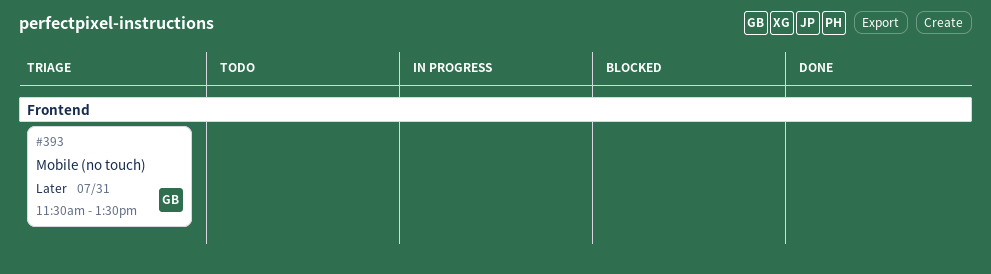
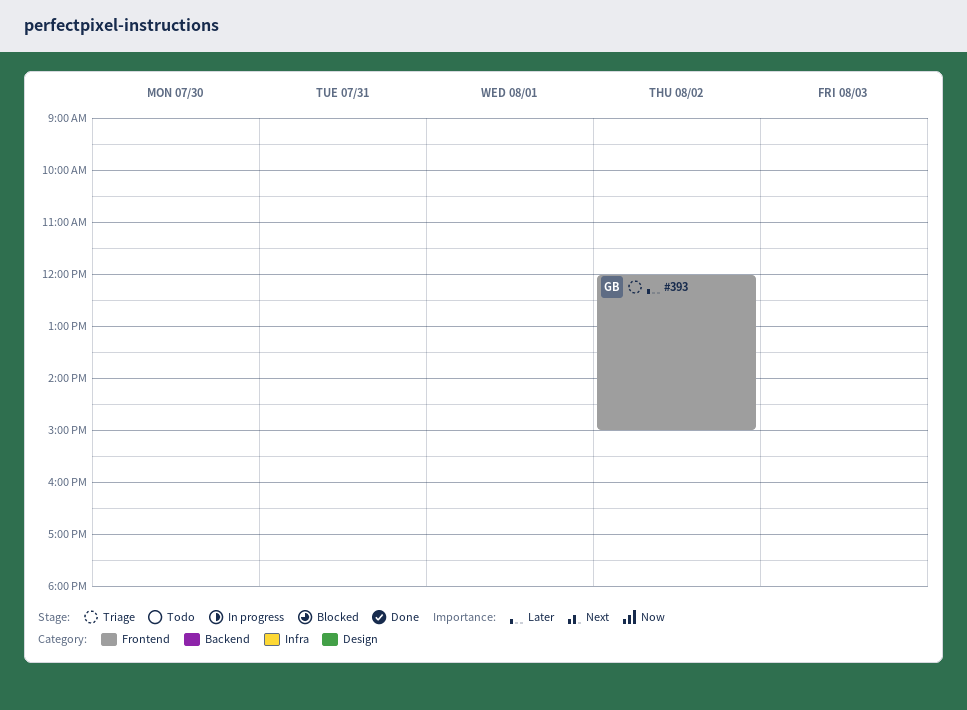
#393, day: Jul 31 -> Aug 2
#393, begins: 11:30 -> 12:00
#393, ends: 13:30 -> 15:00

